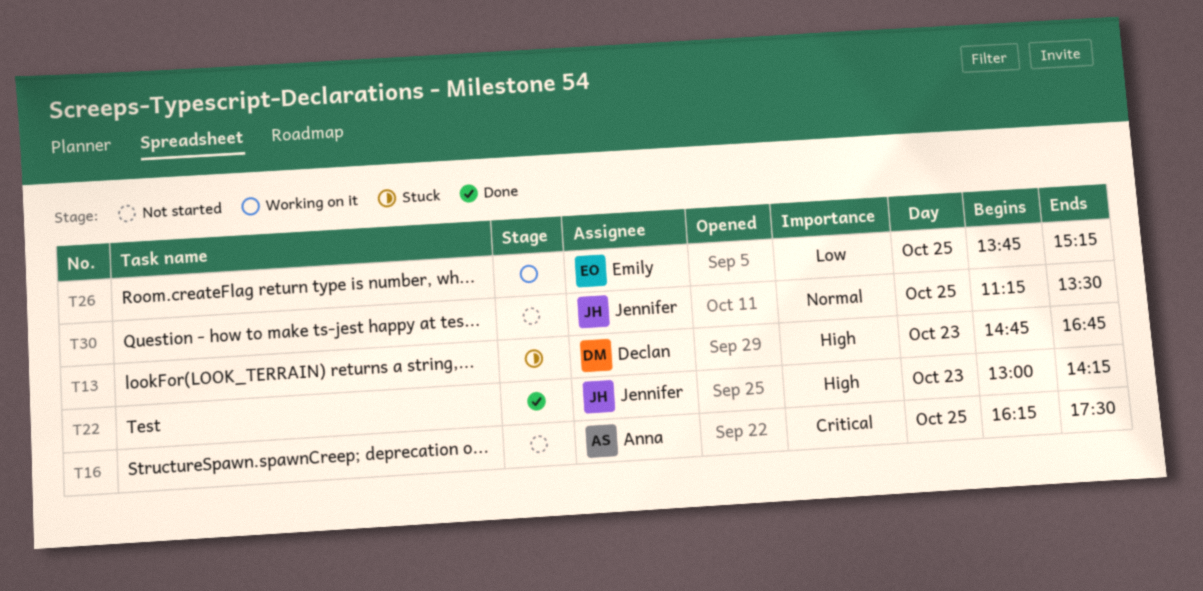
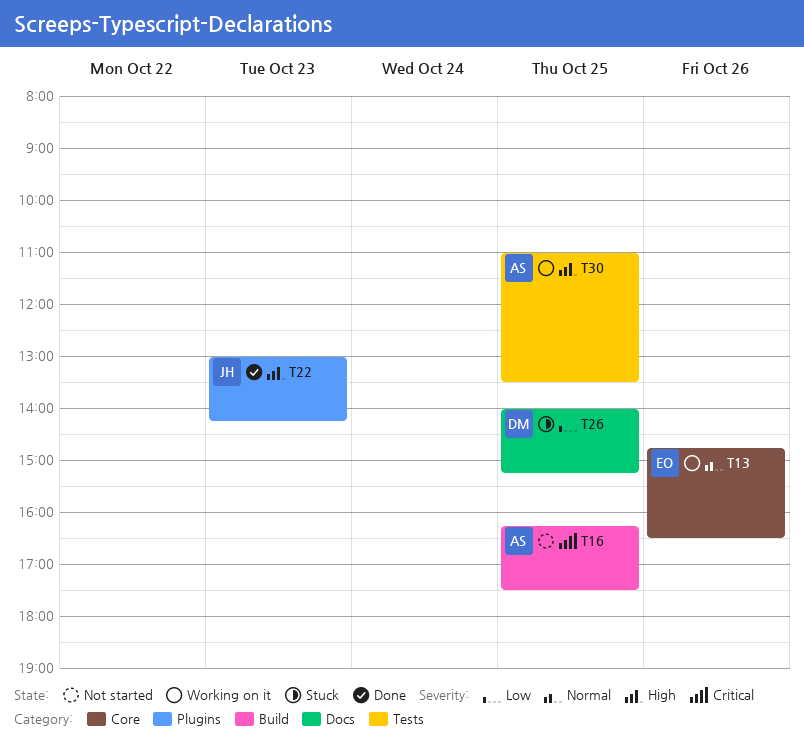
T13, status: Stuck -> Working on it
T13, owner: Declan -> Emily
T13, priority: High -> Normal
T13, day: Oct 23 -> Oct 26
T13, ends: 16:45 -> 16:30
T26, status: Working on it -> Stuck
T26, owner: Emily -> Declan
T26, begins: 13:45 -> 14:00
T30, status: Not started -> Working on it
T30, owner: Jennifer -> Anna
T30, priority: Normal -> High
T30, begins: 11:15 -> 11:00

